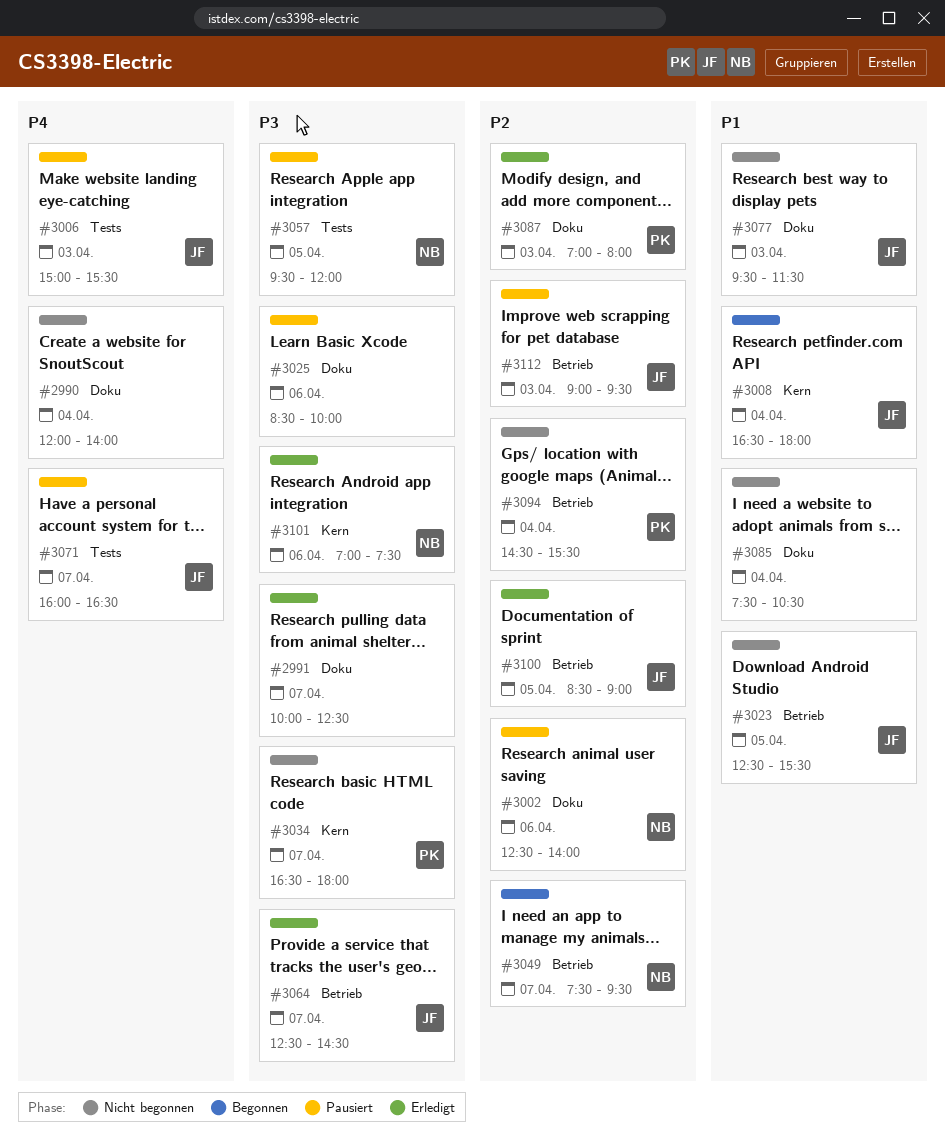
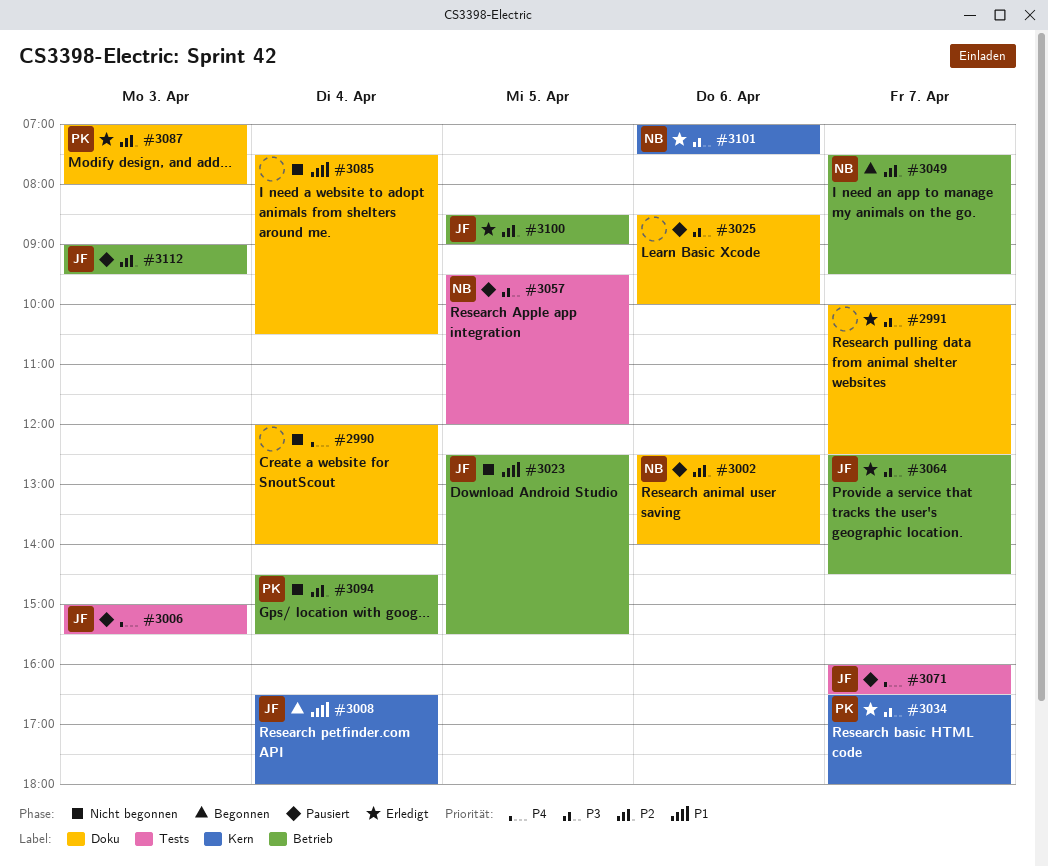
#3034, status: Nicht begonnen -> Erledigt
#3077: present -> none

